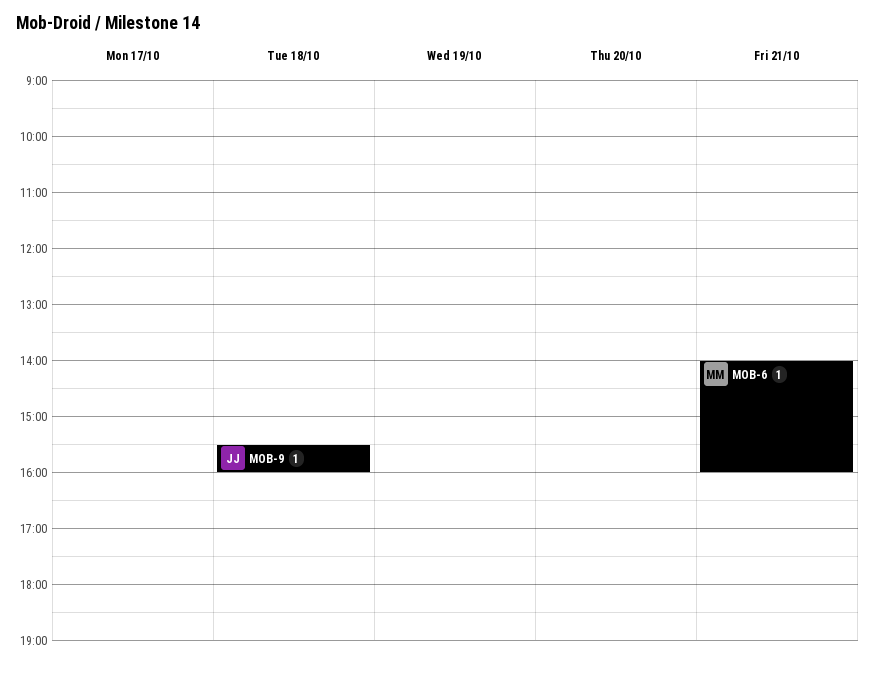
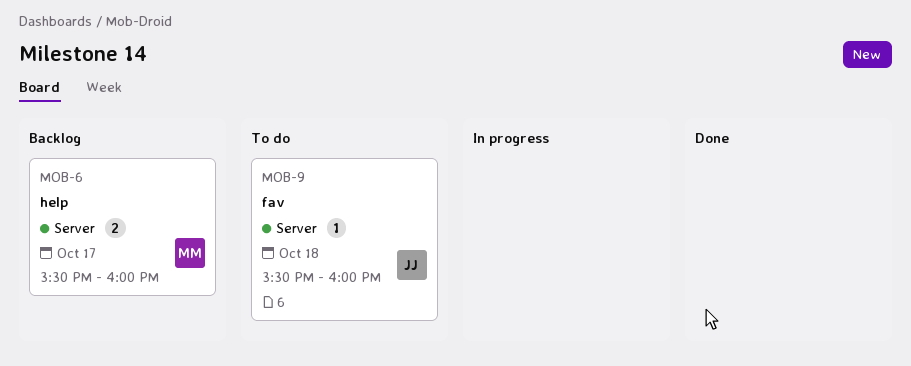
MOB-6, estimate: 1 -> 2
MOB-6, day: Oct 21 -> Oct 17
MOB-6, begins: 14:00 -> 15:30

